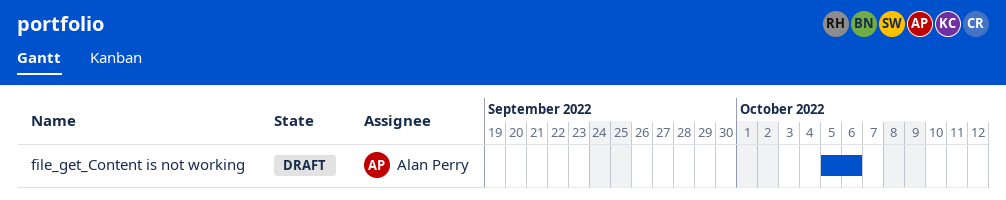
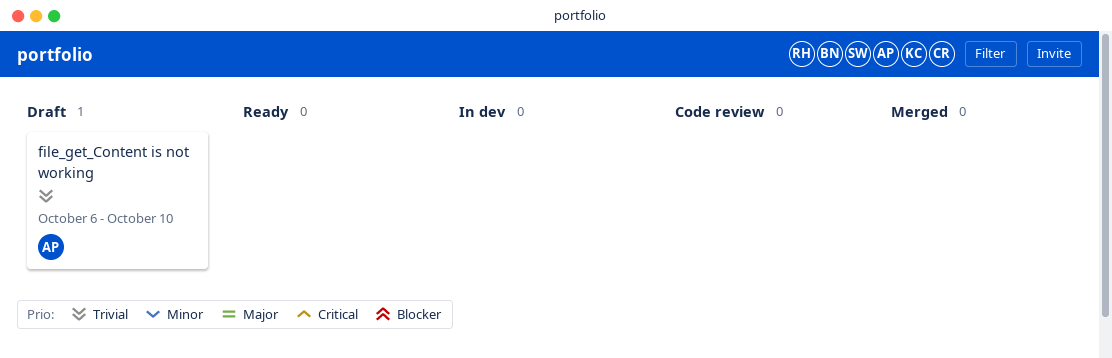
file_get_Content is not working, start: Oct 5 -> Oct 6
file_get_Content is not working, due: Oct 6 -> Oct 10

